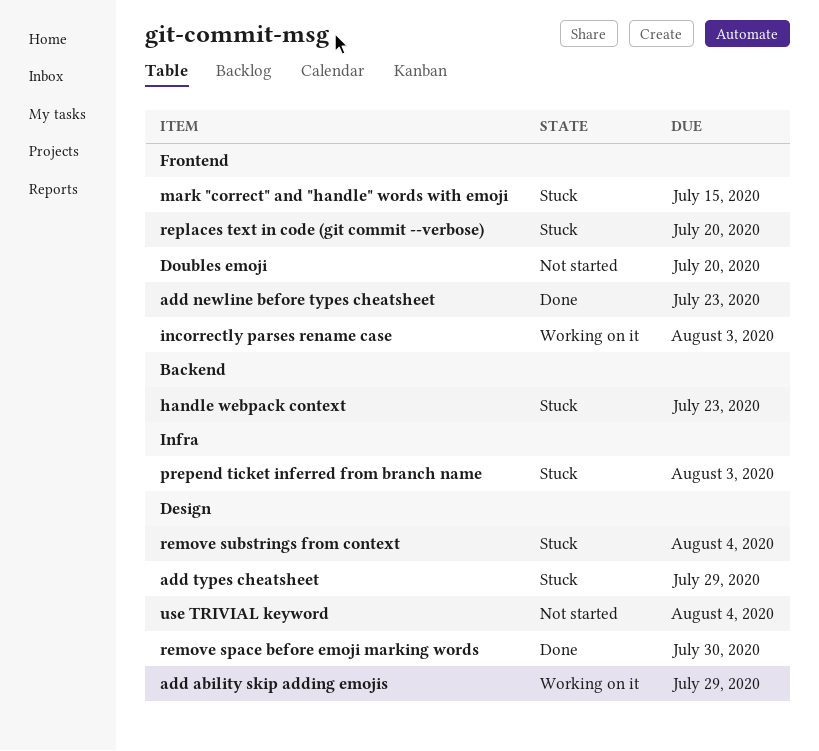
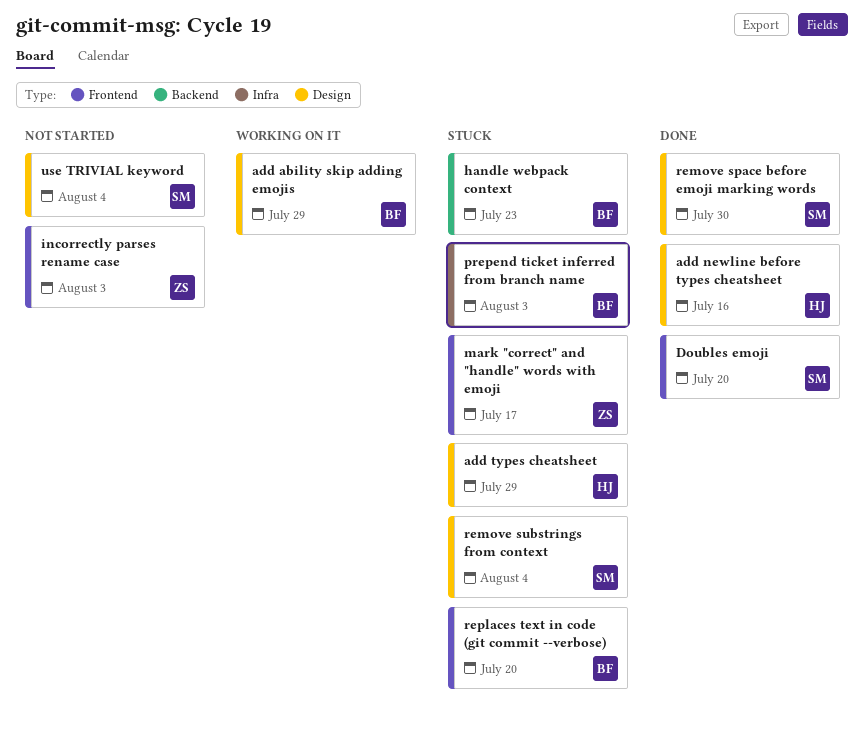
add newline before types cheatsheet, label: Frontend -> Design
add newline before types cheatsheet, due: Jul 23 -> Jul 16
Doubles emoji, status: Not started -> Done
incorrectly parses rename case, status: Working on it -> Not started
mark "correct" and "handle" words with emoji, due: Jul 15 -> Jul 17

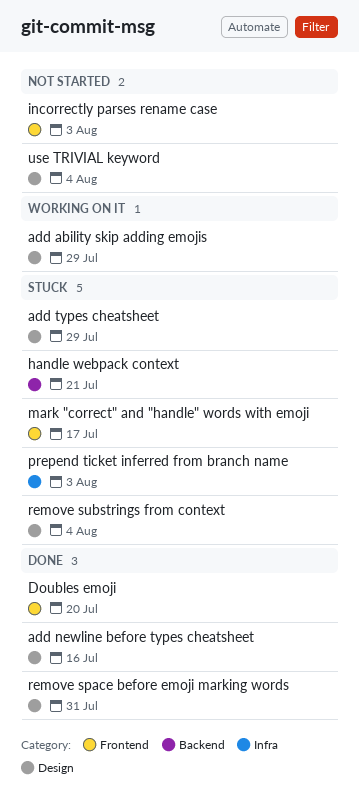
handle webpack context, due: Jul 23 -> Jul 21
remove space before emoji marking words, due: Jul 30 -> Jul 31
replaces text in code (git commit --verbose): present -> none

